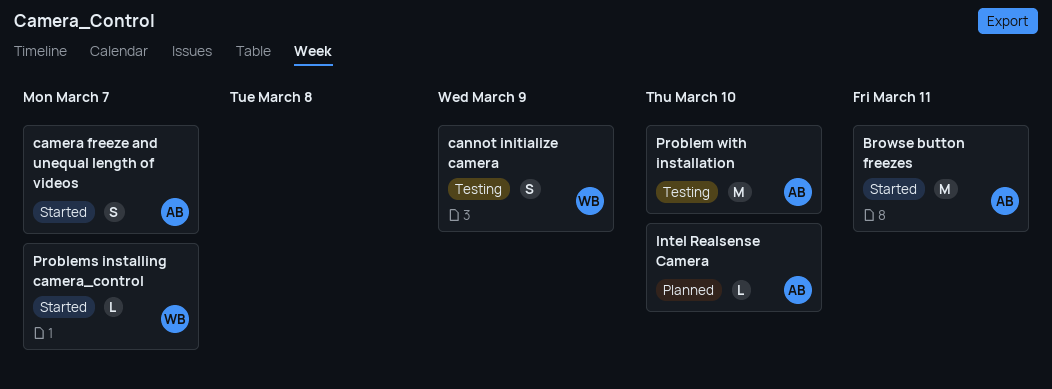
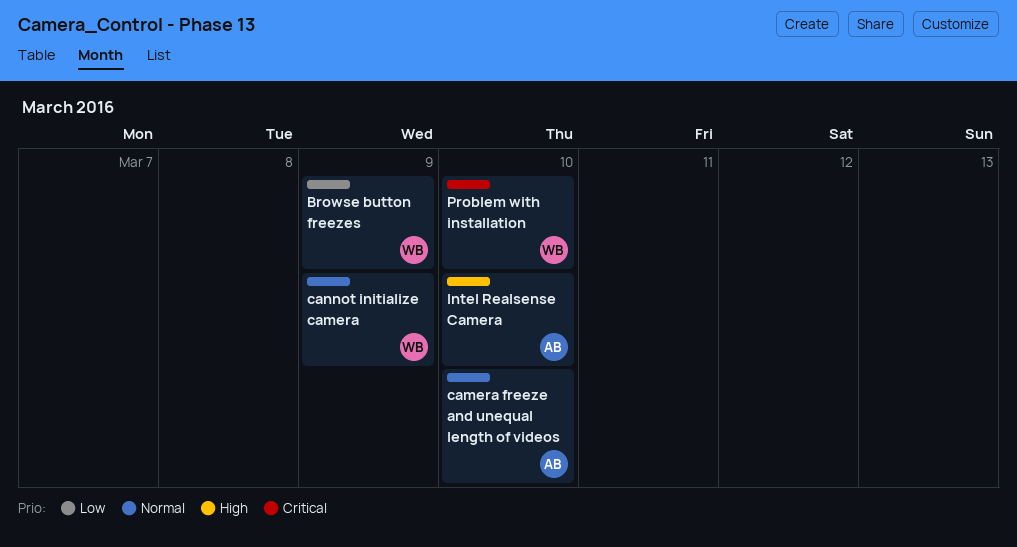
Browse button freezes, owner: AB -> WB
Browse button freezes, due: Mar 11 -> Mar 9
camera freeze and unequal length of videos, due: Mar 7 -> Mar 10
Problem with installation, owner: AB -> WB
Problems installing camera_control: present -> none

